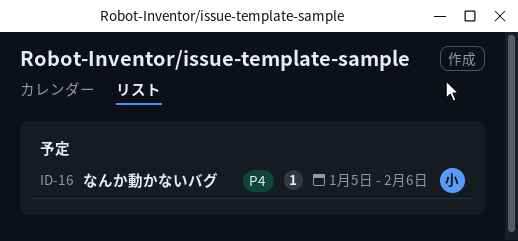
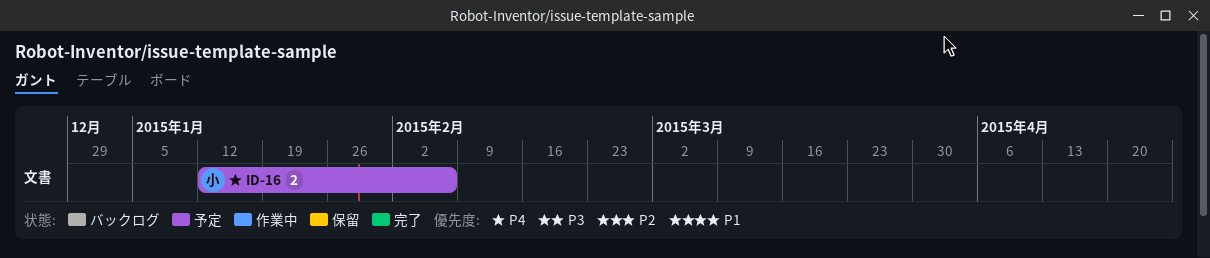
ID-16, estimate: 1 -> 2
ID-16, start: Jan 5 -> Jan 12

